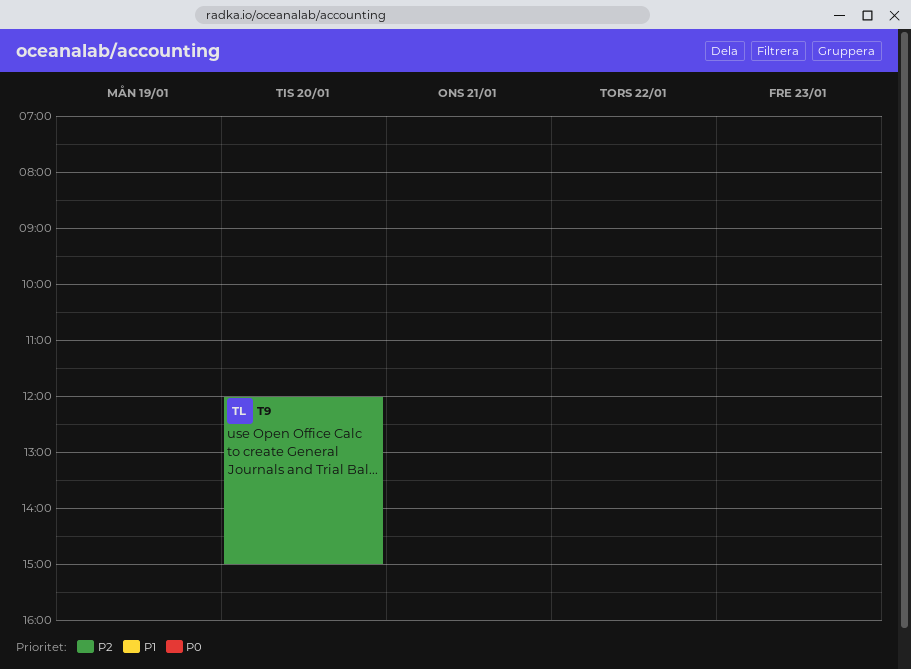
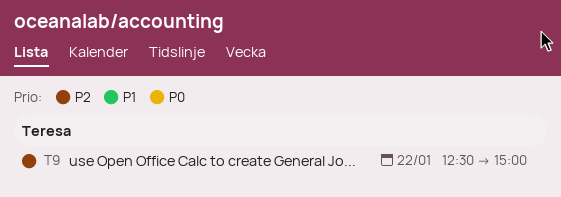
T9, day: Jan 20 -> Jan 22
T9, begins: 12:00 -> 12:30

